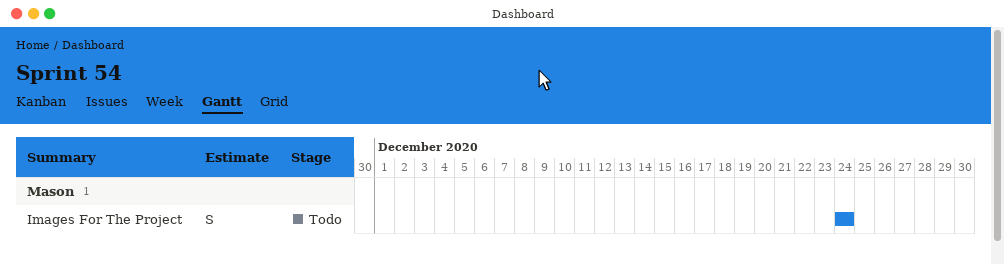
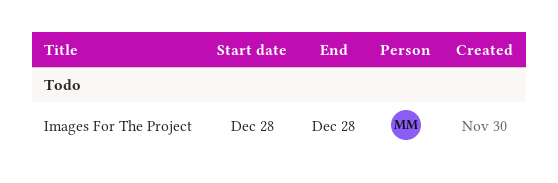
Images For The Project, start: Dec 24 -> Dec 28
Images For The Project, due: Dec 24 -> Dec 28

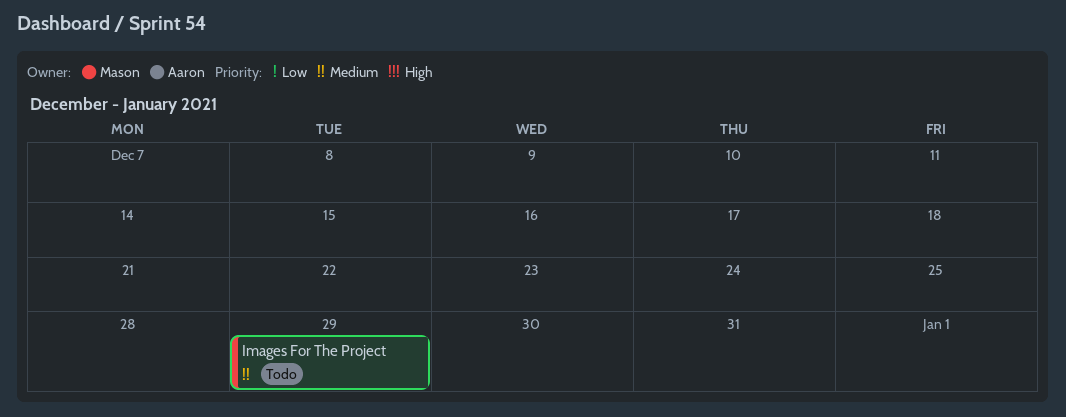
Images For The Project, due: Dec 28 -> Dec 29

